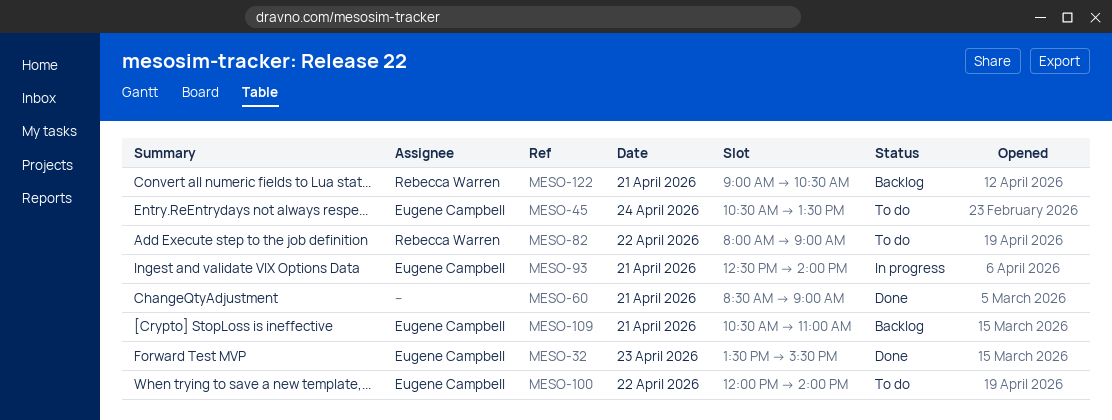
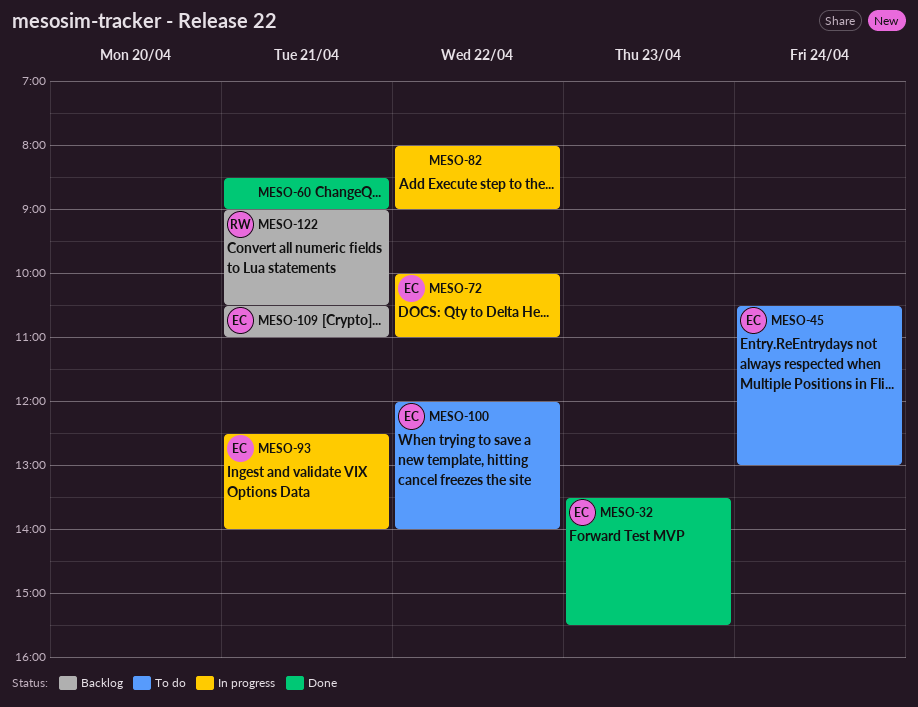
MESO-45, ends: 13:30 -> 13:00
MESO-72: none -> present
MESO-82, status: To do -> In progress
MESO-82, owner: Rebecca Warren -> none

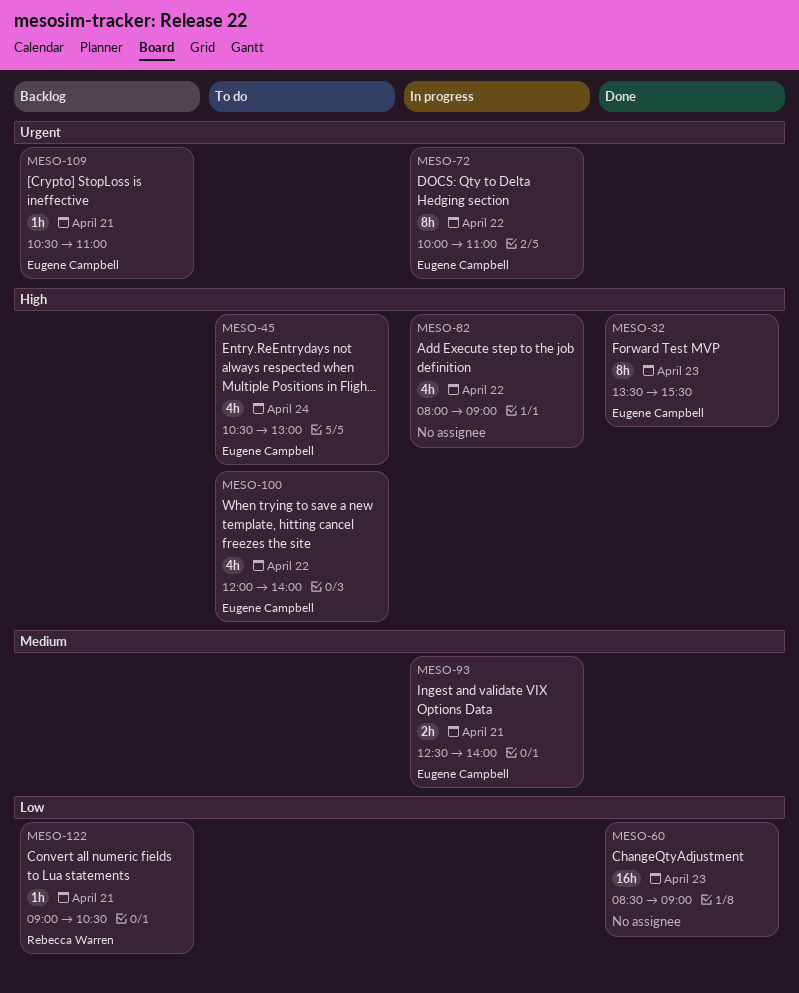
MESO-60, day: Apr 21 -> Apr 23

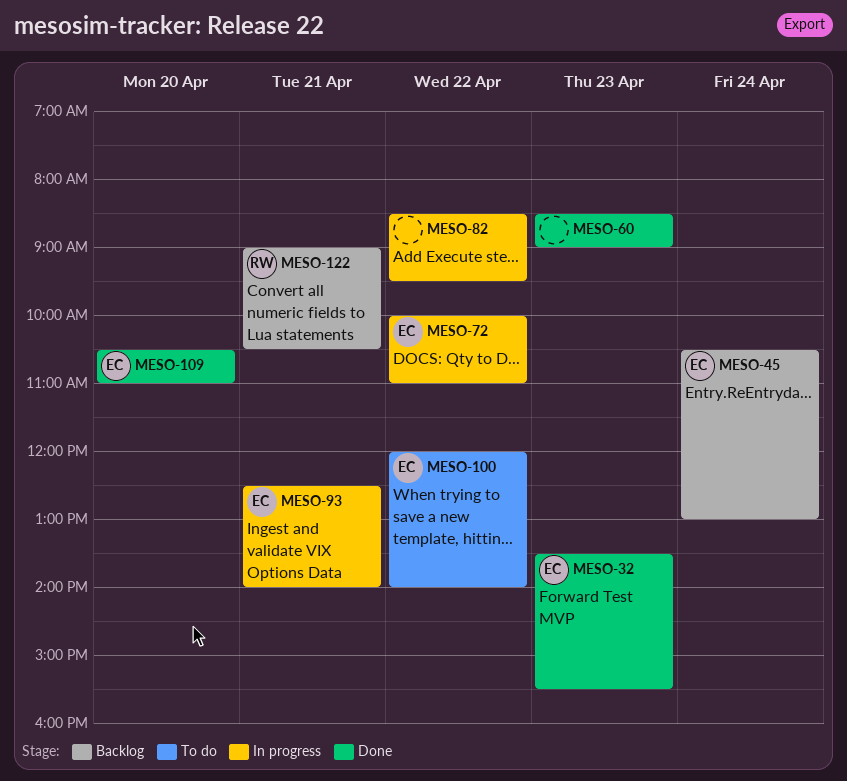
MESO-45, status: To do -> Backlog
MESO-82, begins: 08:00 -> 08:30
MESO-82, ends: 09:00 -> 09:30
MESO-109, status: Backlog -> Done
MESO-109, day: Apr 21 -> Apr 20

